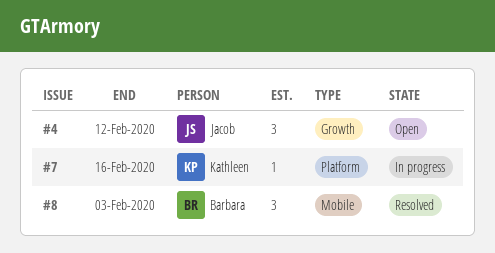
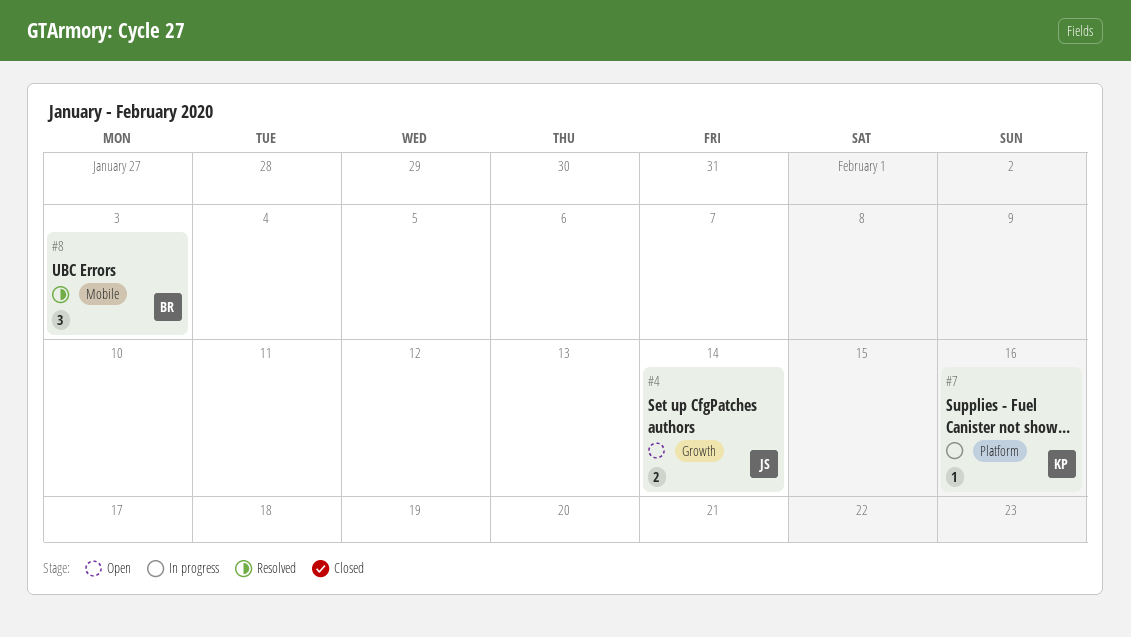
#4, estimate: 3 -> 2
#4, due: Feb 12 -> Feb 14

